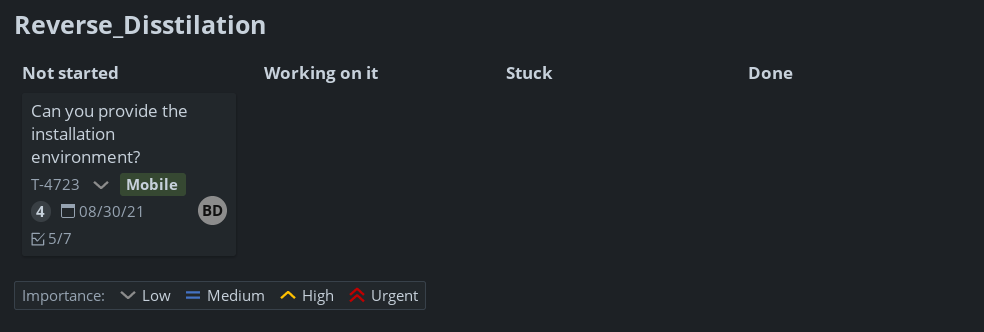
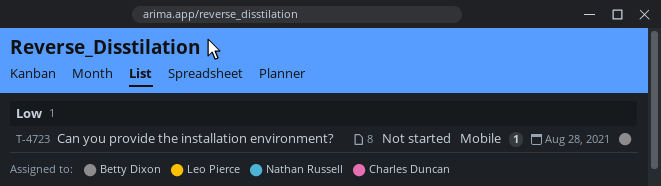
T-4723, estimate: 4 -> 1
T-4723, due: Aug 30 -> Aug 28

